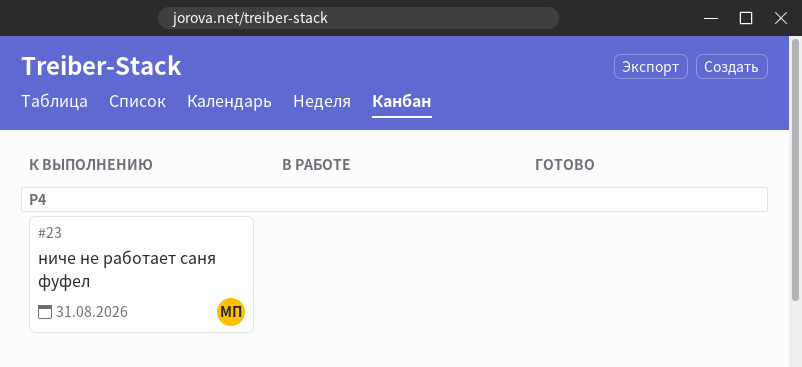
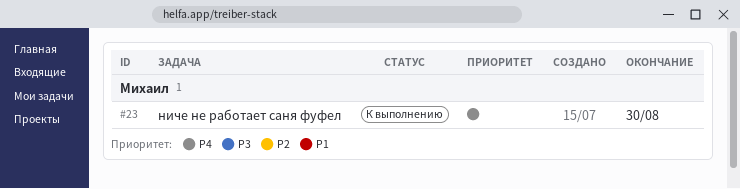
#23, due: Aug 31 -> Aug 30

